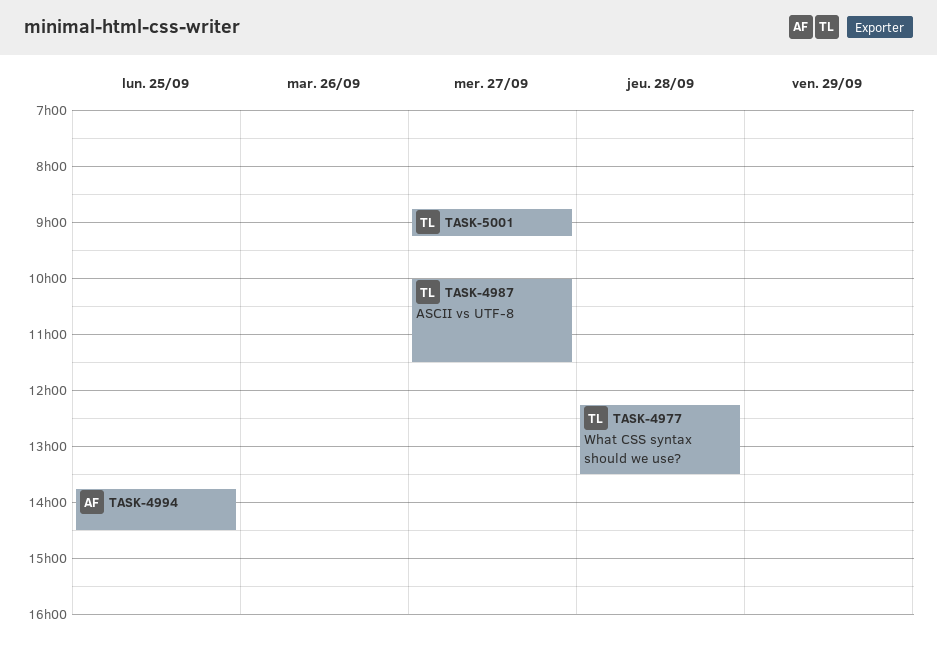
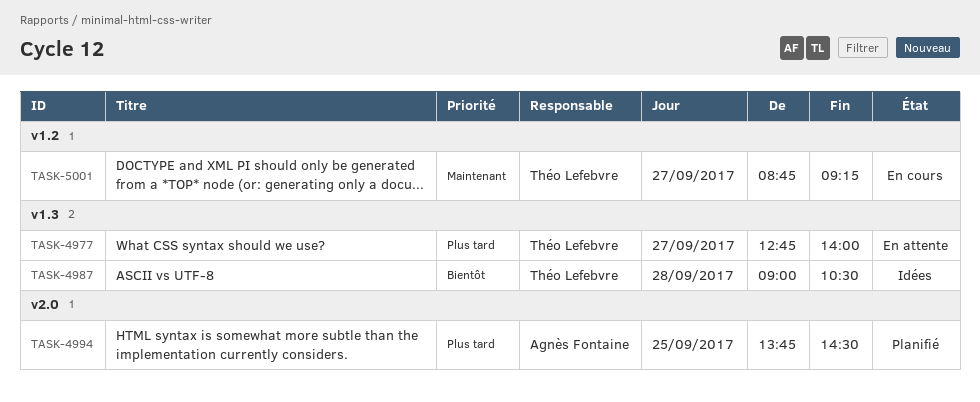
TASK-4977, day: Sep 28 -> Sep 27
TASK-4977, begins: 12:15 -> 12:45
TASK-4977, ends: 13:30 -> 14:00
TASK-4987, day: Sep 27 -> Sep 28
TASK-4987, begins: 10:00 -> 09:00
TASK-4987, ends: 11:30 -> 10:30

